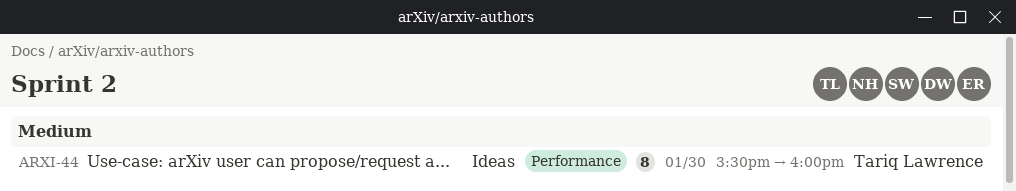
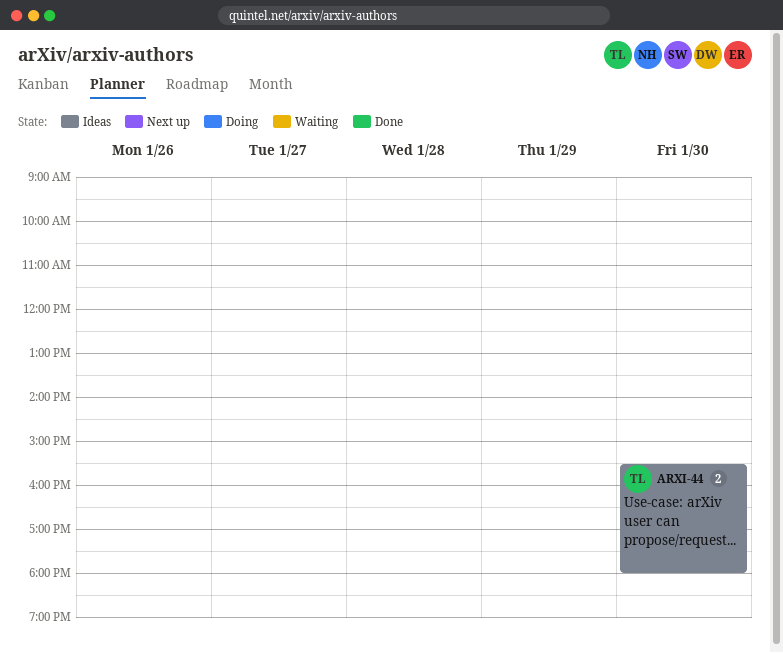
ARXI-44, estimate: 8 -> 2
ARXI-44, ends: 16:00 -> 18:00

